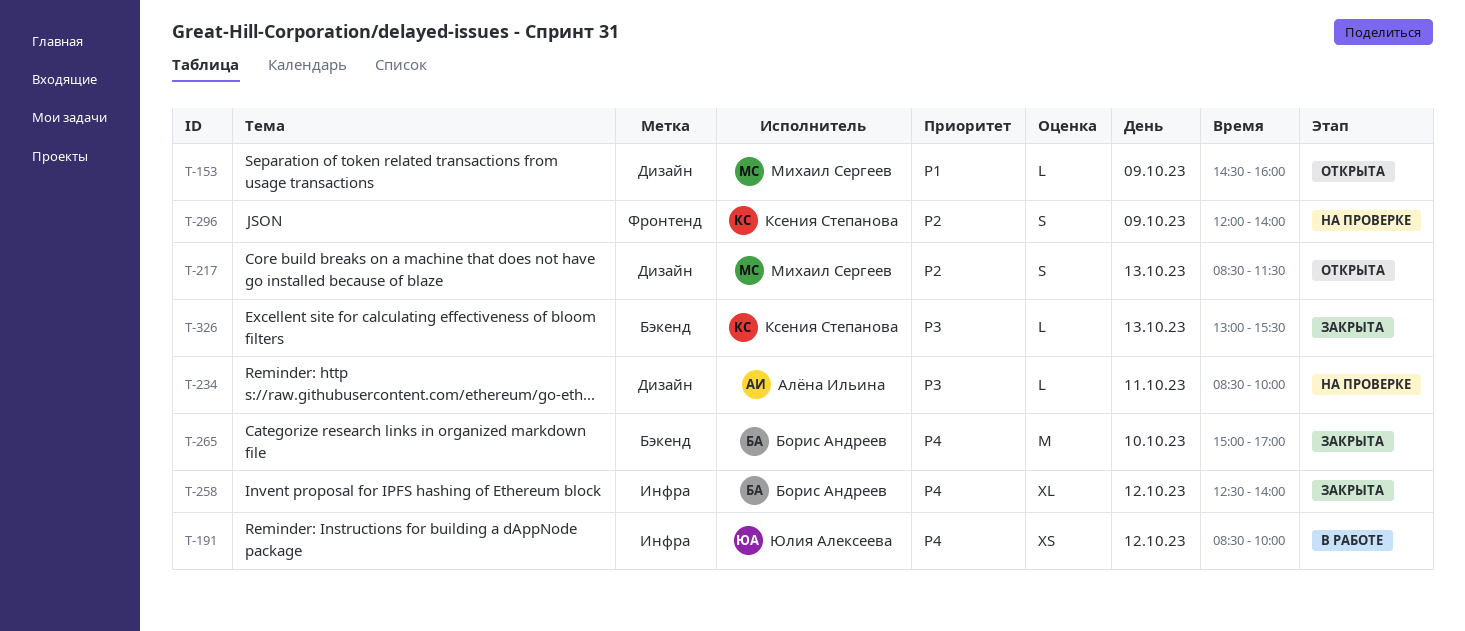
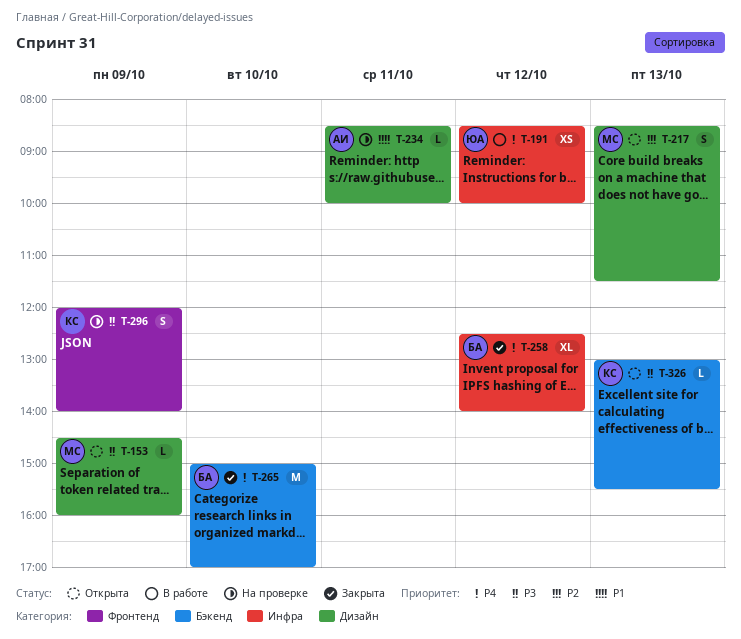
T-153, priority: P1 -> P3
T-234, priority: P3 -> P1
T-296, priority: P2 -> P3
T-326, status: Закрыта -> Открыта

